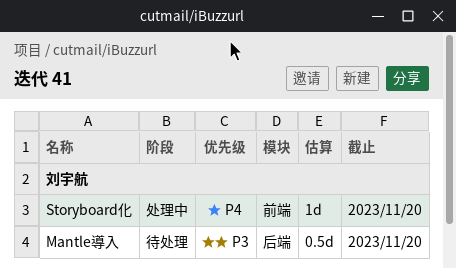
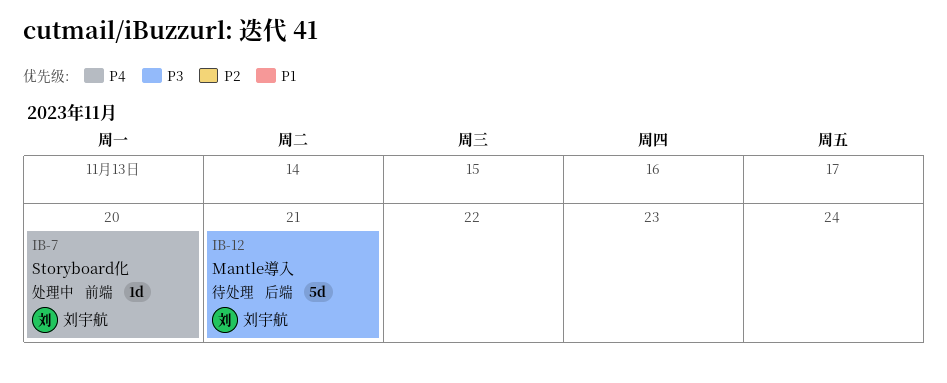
Mantle導入, estimate: 0.5d -> 5d
Mantle導入, due: Nov 20 -> Nov 21

